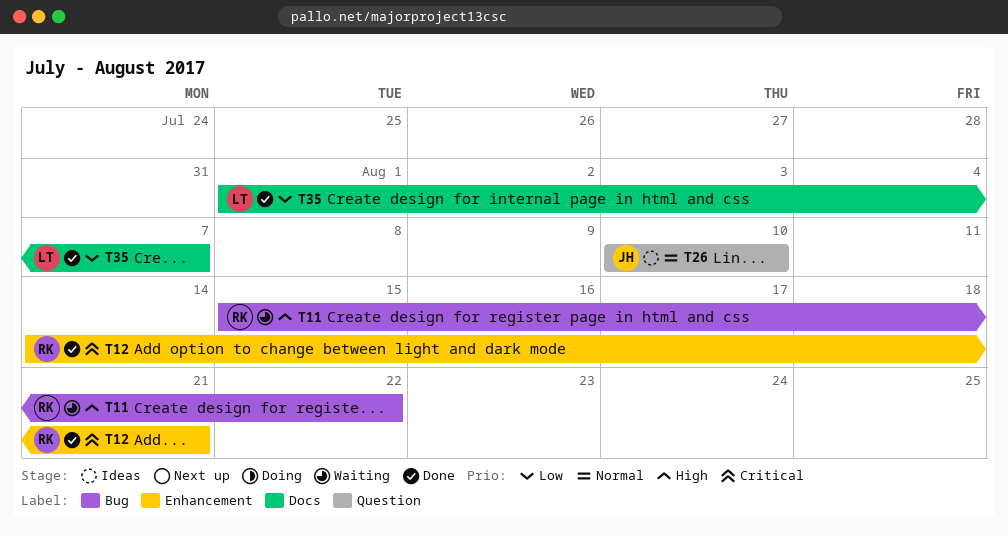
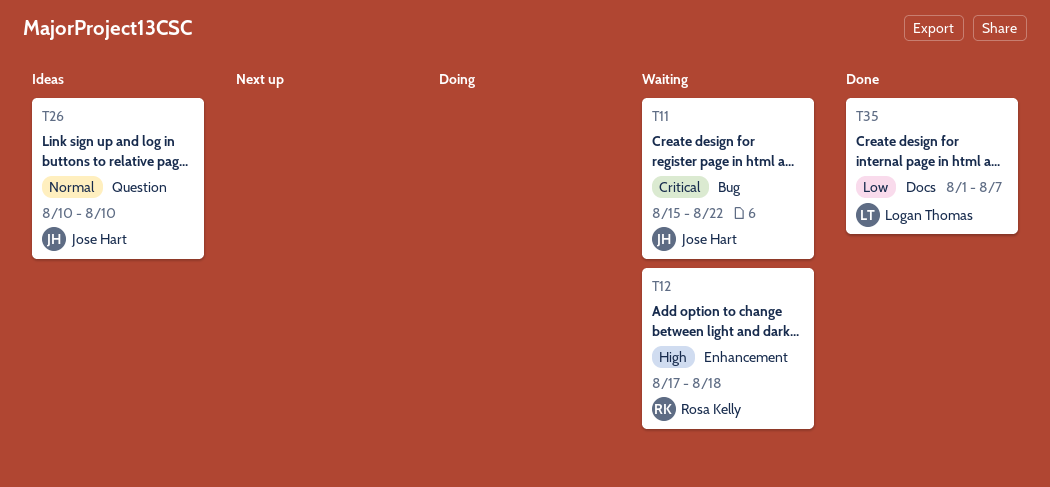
T11, owner: Rosa Kelly -> Jose Hart
T11, priority: High -> Critical
T12, status: Done -> Waiting
T12, priority: Critical -> High
T12, start: Aug 14 -> Aug 17
T12, due: Aug 21 -> Aug 18

